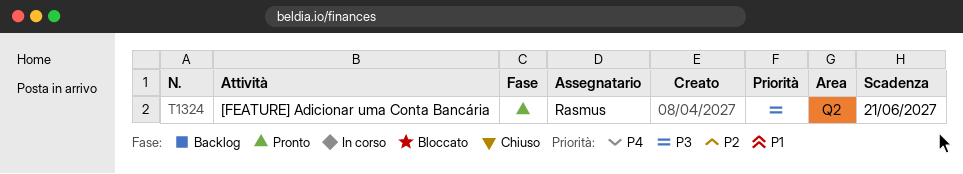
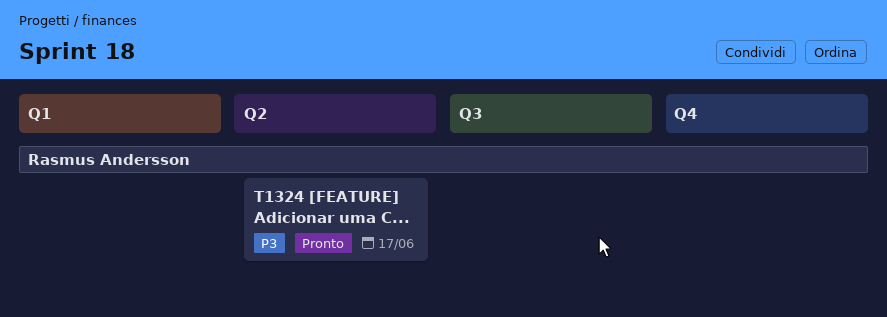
T1324, due: Jun 21 -> Jun 17

